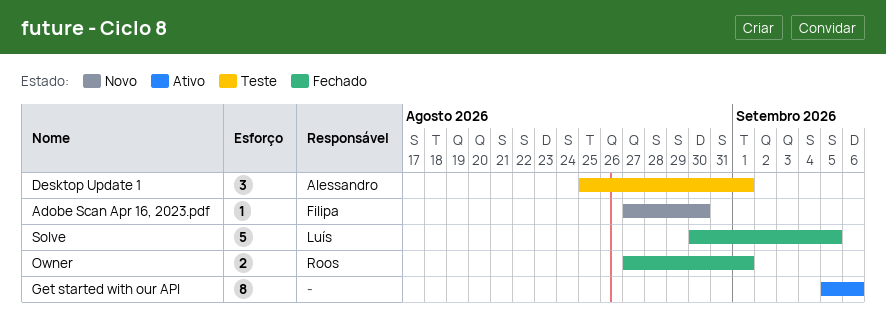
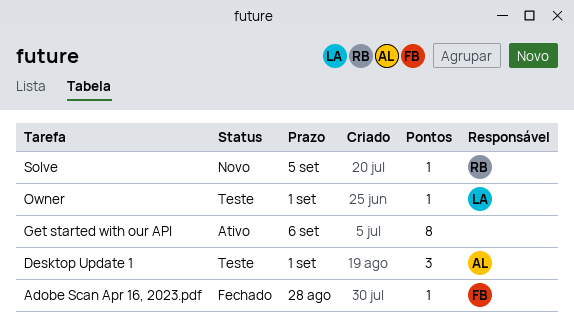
Adobe Scan Apr 16, 2023.pdf, status: Novo -> Fechado
Adobe Scan Apr 16, 2023.pdf, due: Aug 30 -> Aug 28
Owner, status: Fechado -> Teste
Owner, owner: Roos -> Luís
Owner, estimate: 2 -> 1
Solve, status: Fechado -> Novo
Solve, owner: Luís -> Roos
Solve, estimate: 5 -> 1

